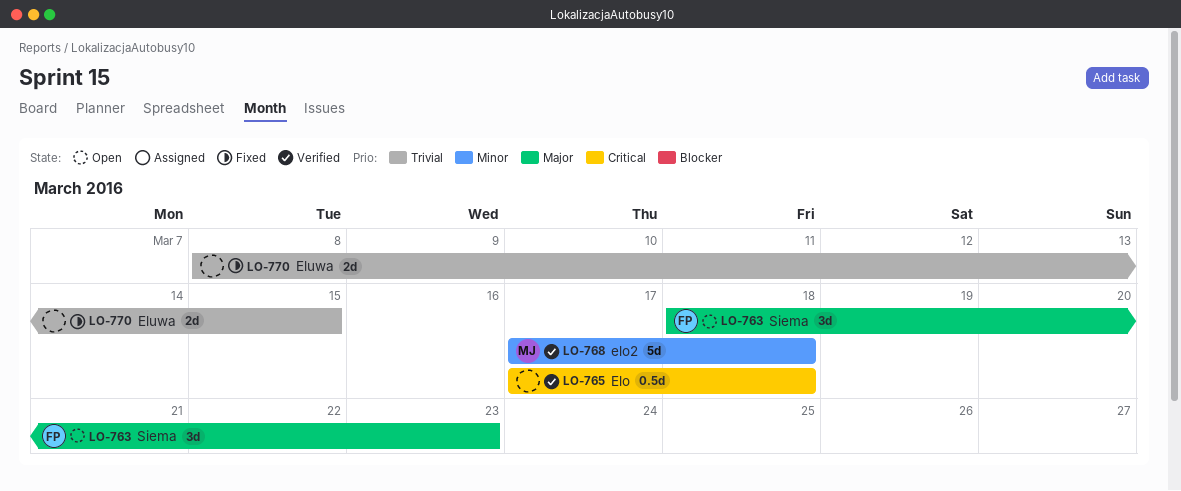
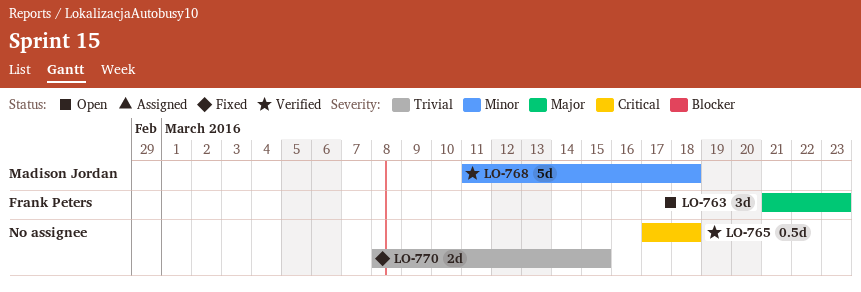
LO-763, start: Mar 18 -> Mar 21
LO-768, start: Mar 17 -> Mar 11

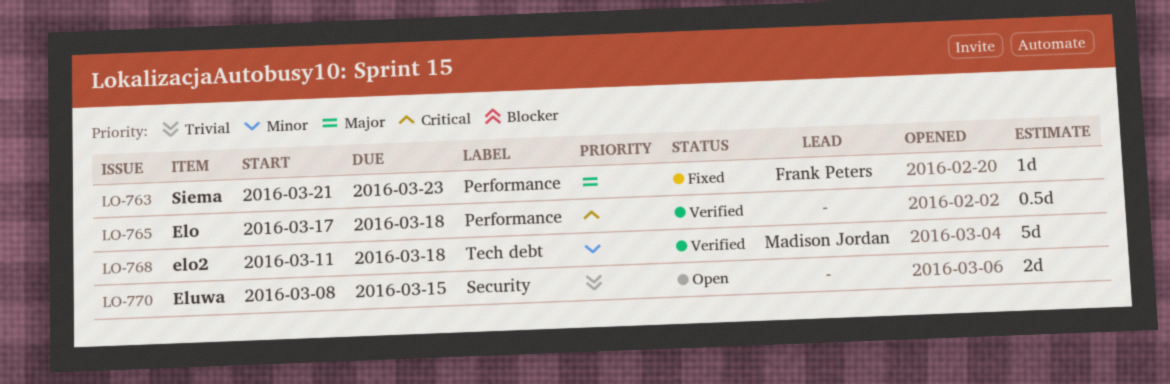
LO-763, status: Open -> Fixed
LO-763, estimate: 3d -> 1d
LO-770, status: Fixed -> Open

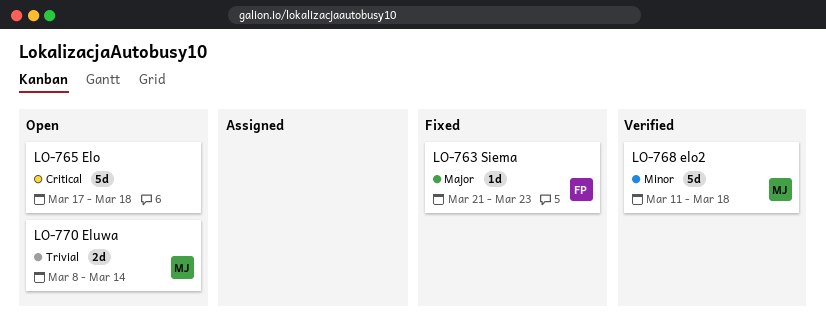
LO-765, status: Verified -> Open
LO-765, estimate: 0.5d -> 5d
LO-770, owner: none -> Madison Jordan
LO-770, due: Mar 15 -> Mar 14

